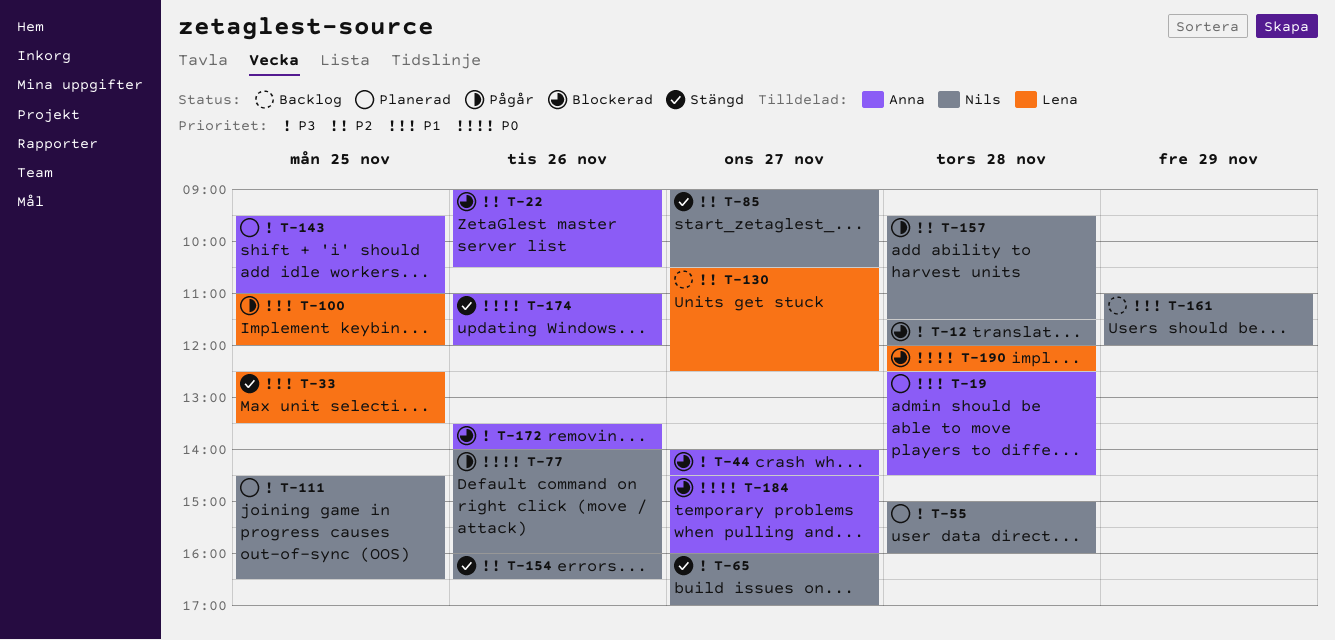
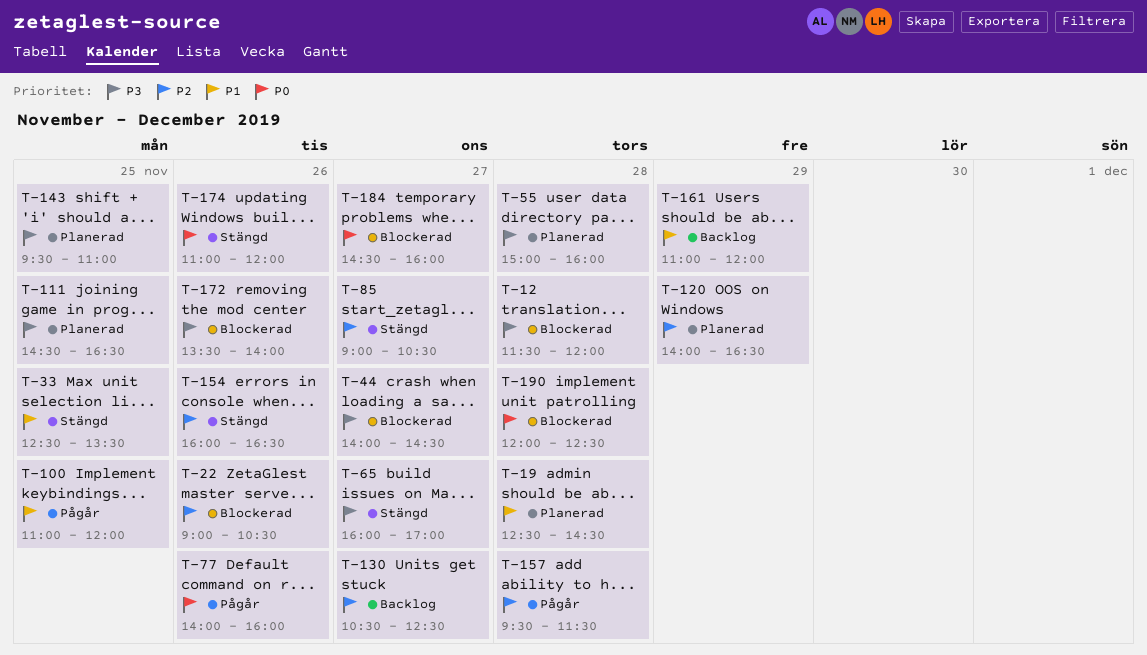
T-120: none -> present

